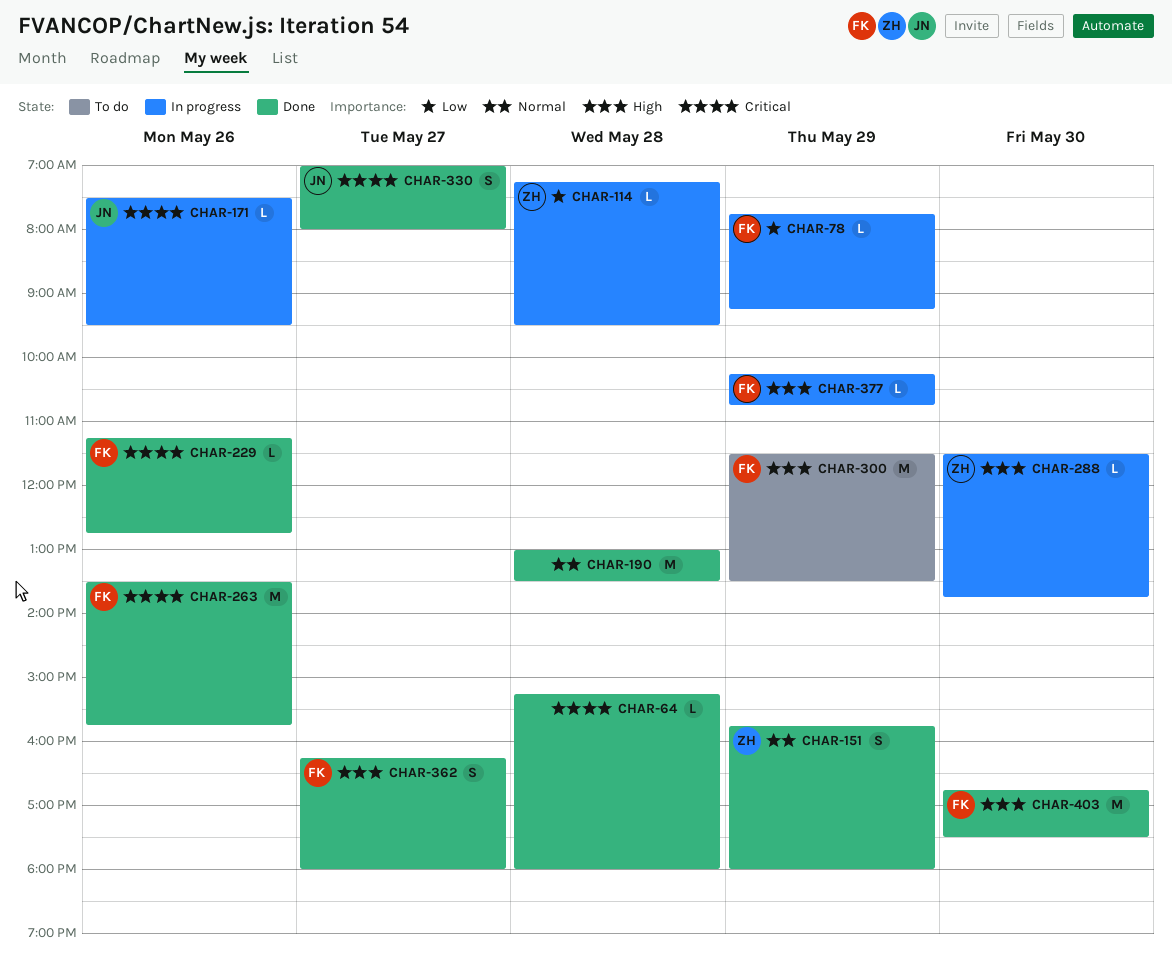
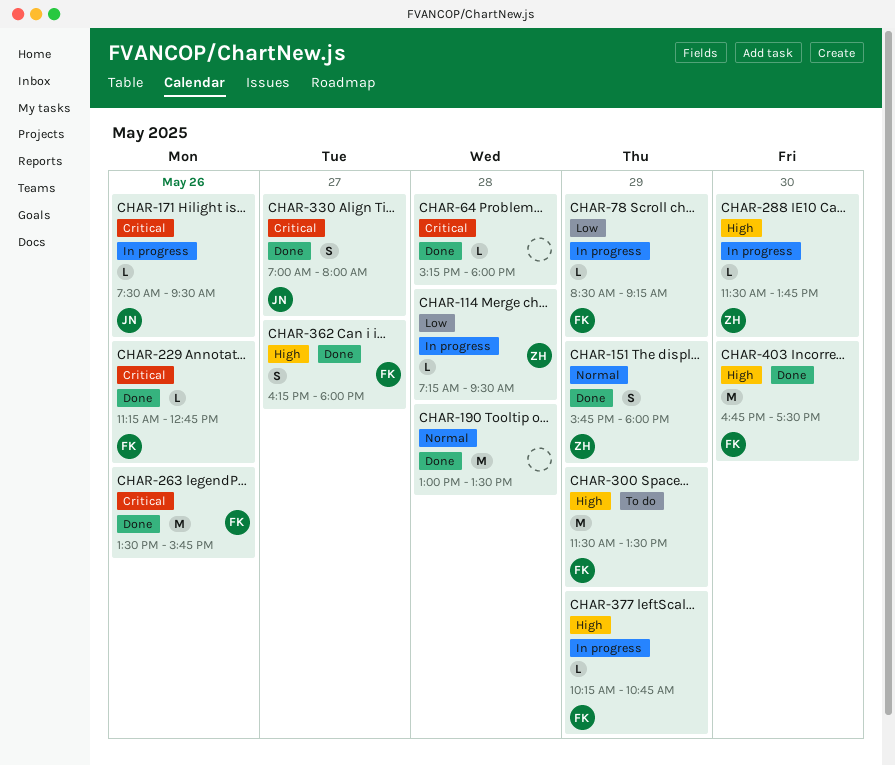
CHAR-78, begins: 07:45 -> 08:30

